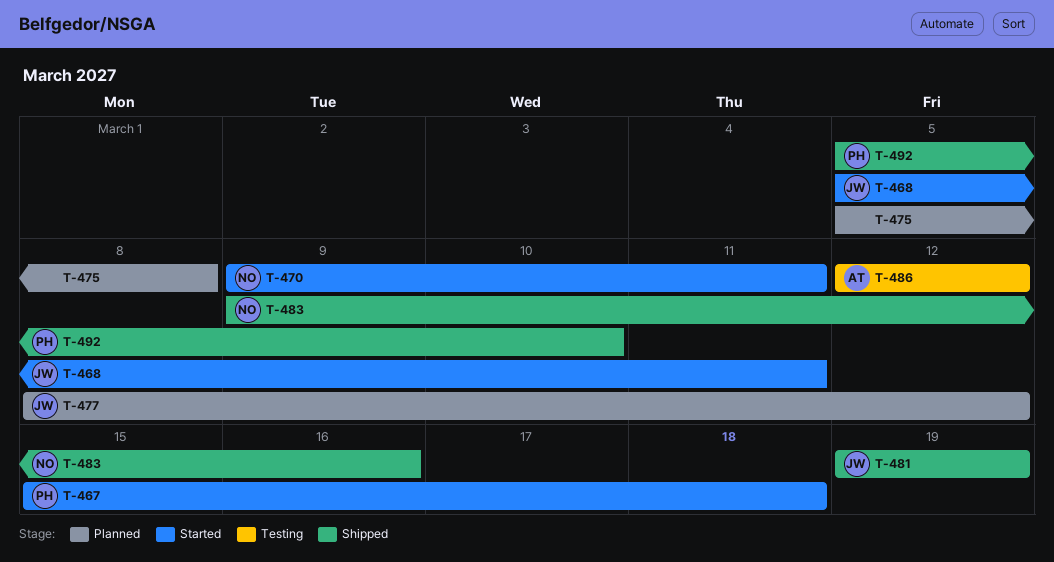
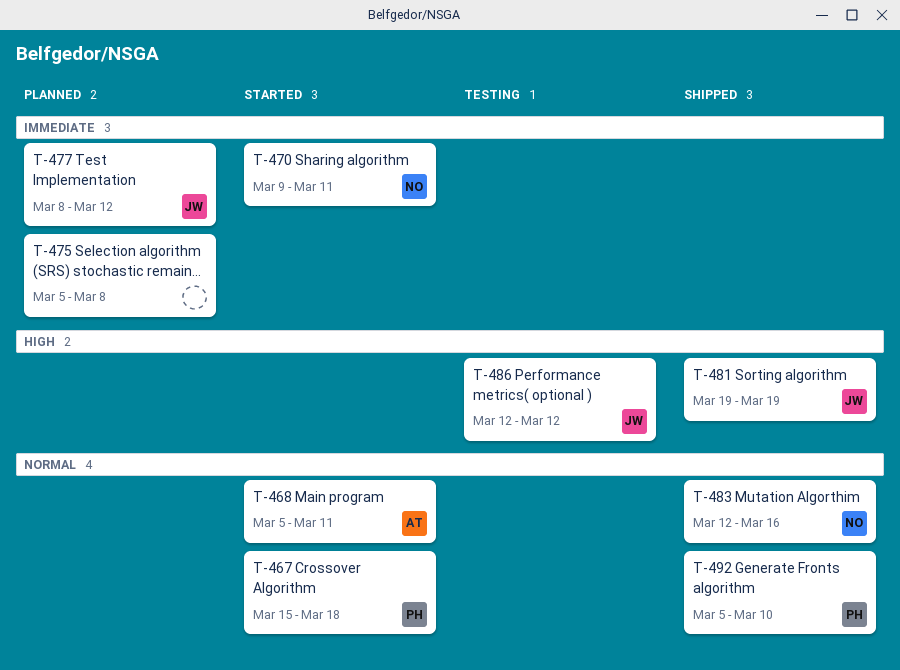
T-468, owner: JW -> AT
T-483, start: Mar 9 -> Mar 12
T-486, owner: AT -> JW

